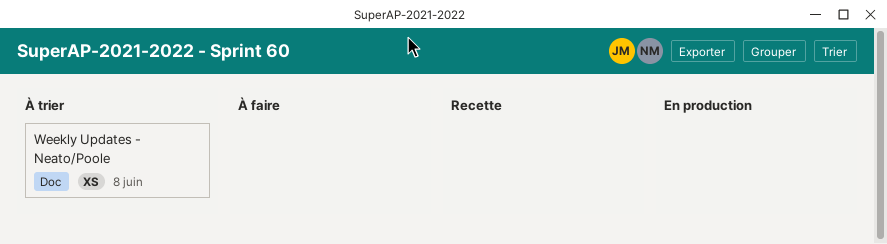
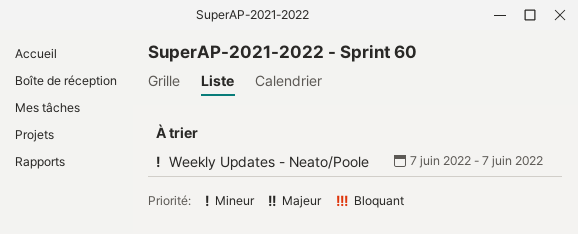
Weekly Updates - Neato/Poole, due: Jun 8 -> Jun 7

